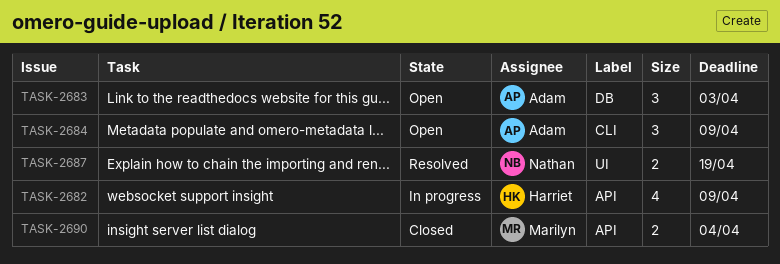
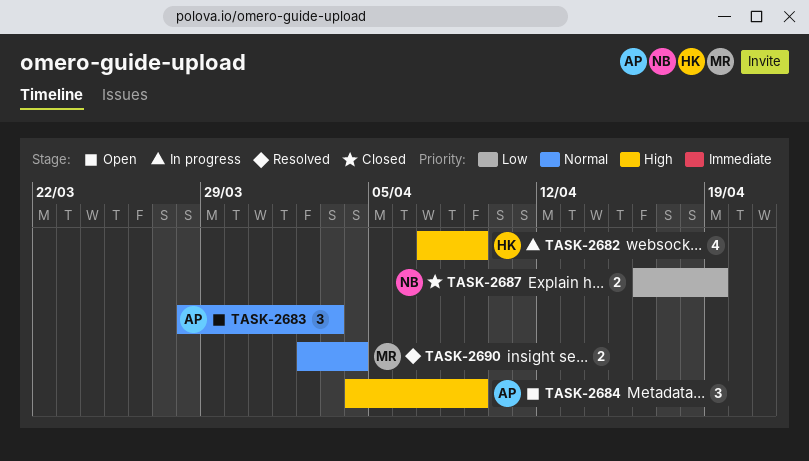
TASK-2687, status: Resolved -> Closed
TASK-2690, status: Closed -> Resolved

